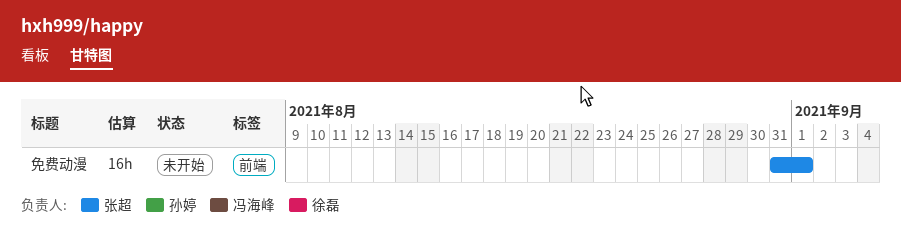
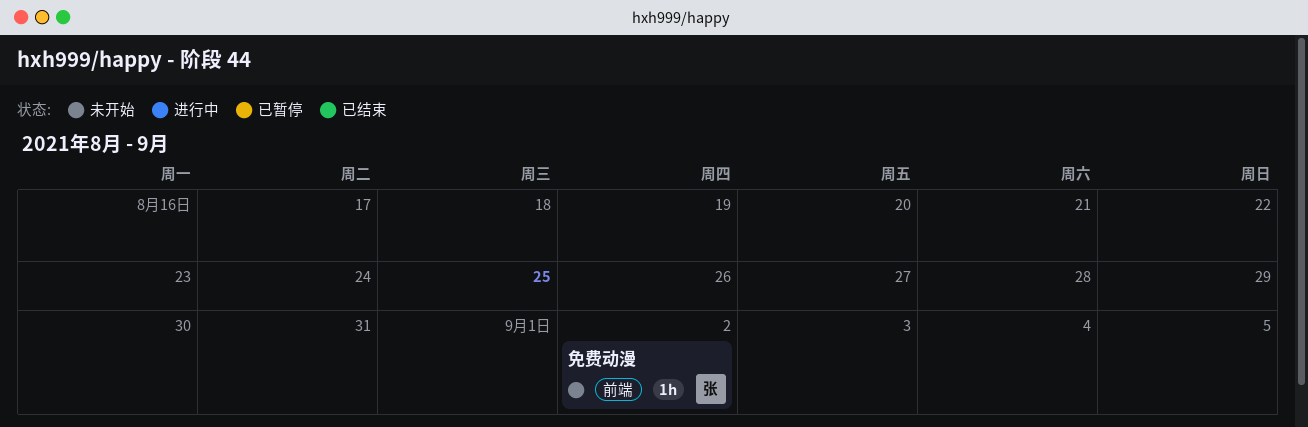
免费动漫, estimate: 16h -> 1h
免费动漫, due: Sep 1 -> Sep 2

